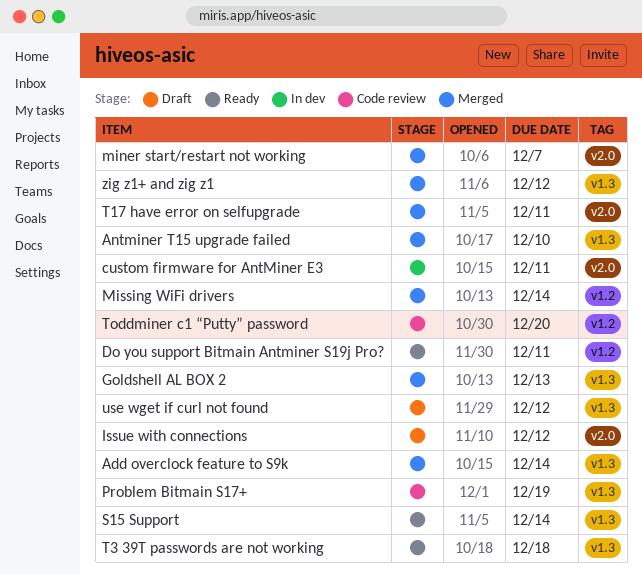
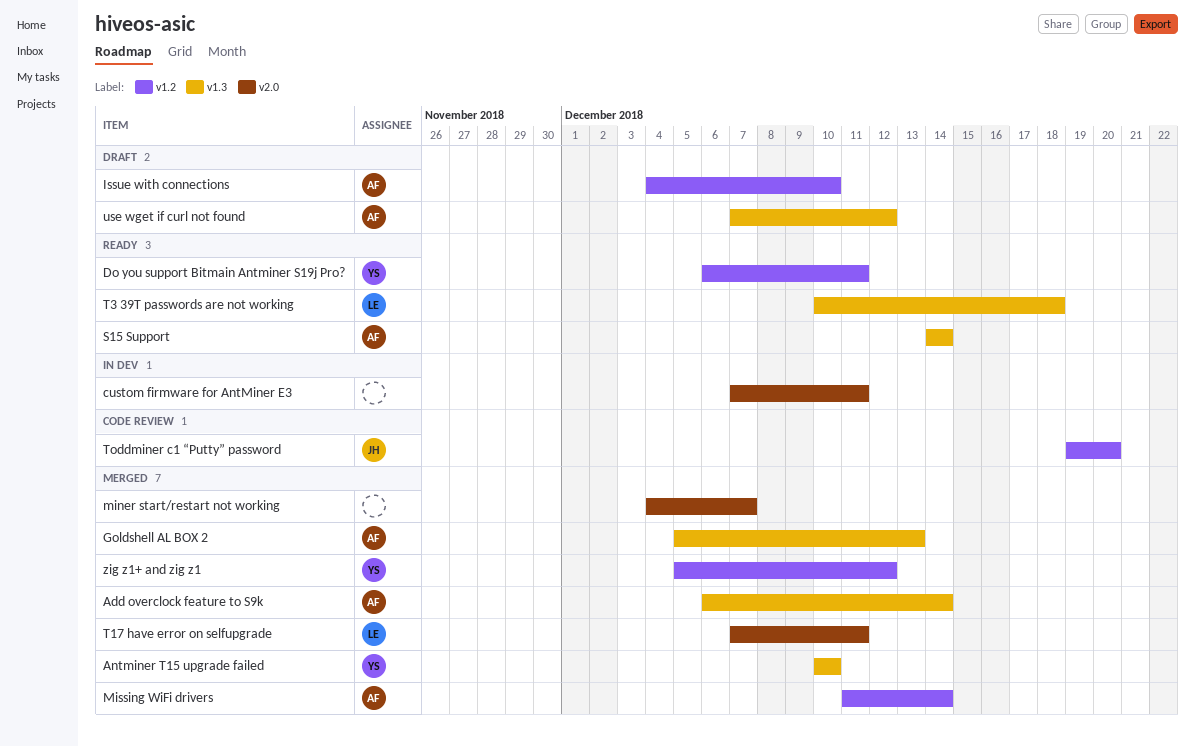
Issue with connections, label: v2.0 -> v1.2
Issue with connections, due: Dec 12 -> Dec 10
Problem Bitmain S17+: present -> none
zig z1+ and zig z1, label: v1.3 -> v1.2

